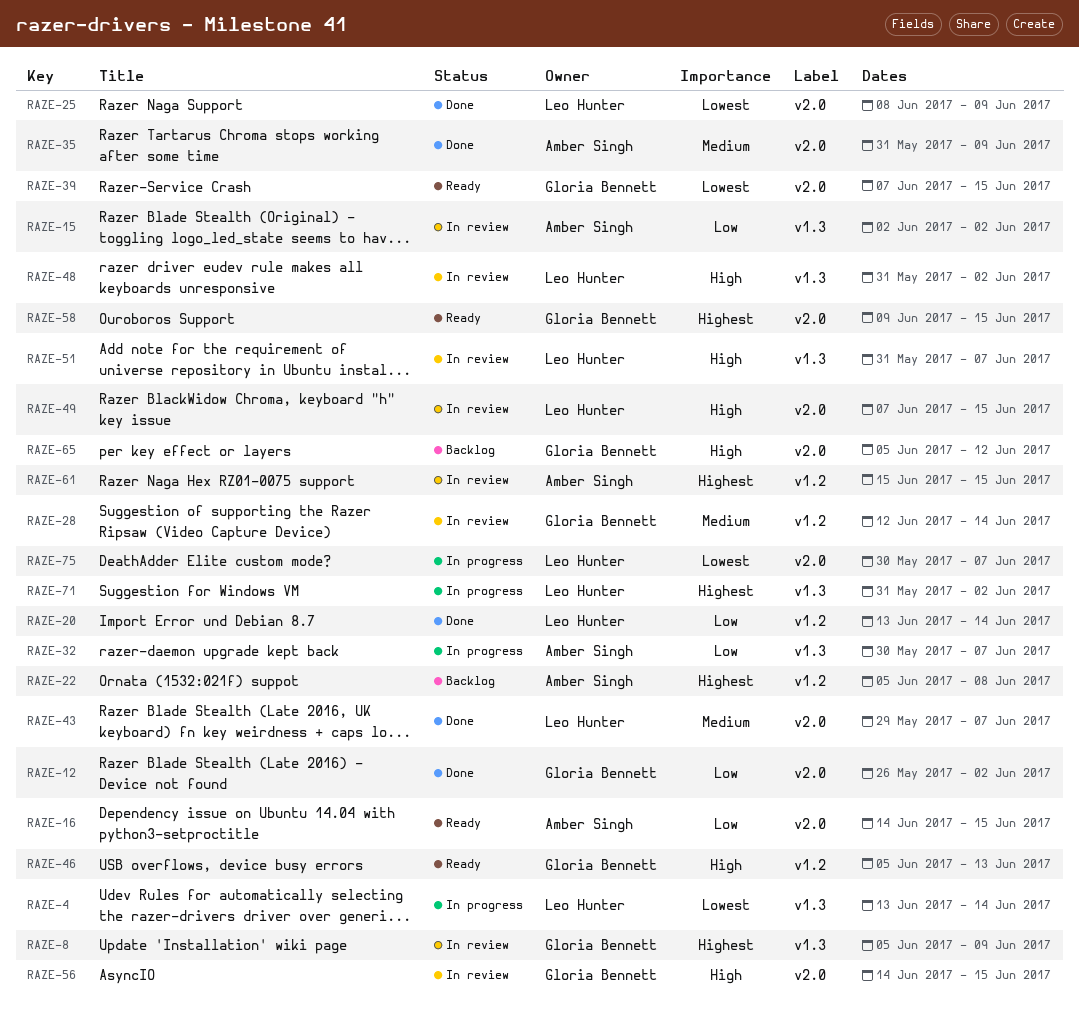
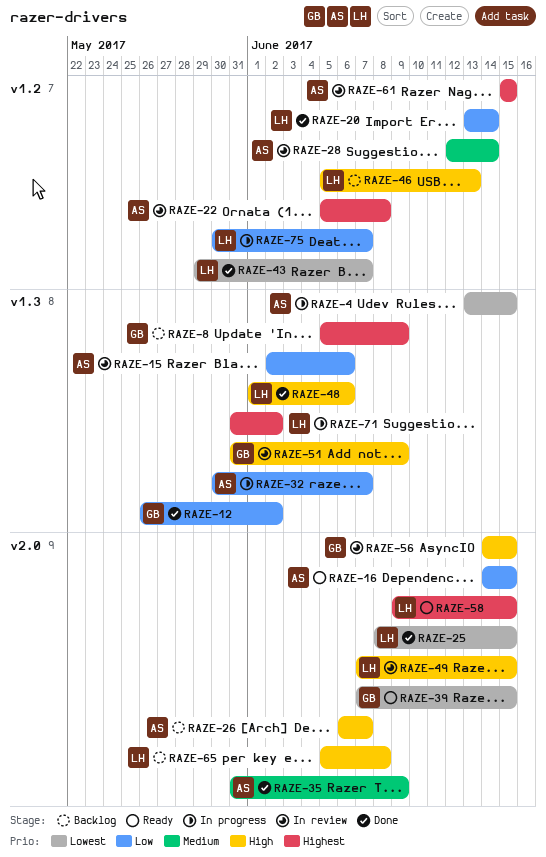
RAZE-4, owner: Leo Hunter -> Amber Singh
RAZE-4, due: Jun 14 -> Jun 15
RAZE-8, status: In review -> Backlog
RAZE-12, label: v2.0 -> v1.3
RAZE-15, due: Jun 2 -> Jun 6
RAZE-22, status: Backlog -> In review
RAZE-25, due: Jun 9 -> Jun 15
RAZE-26: none -> present
RAZE-28, owner: Gloria Bennett -> Amber Singh
RAZE-43, priority: Medium -> Lowest
RAZE-43, label: v2.0 -> v1.2
RAZE-46, status: Ready -> Backlog
RAZE-46, owner: Gloria Bennett -> Leo Hunter
RAZE-48, status: In review -> Done
RAZE-48, start: May 31 -> Jun 1
RAZE-48, due: Jun 2 -> Jun 6
RAZE-51, owner: Leo Hunter -> Gloria Bennett
RAZE-51, due: Jun 7 -> Jun 9
RAZE-58, owner: Gloria Bennett -> Leo Hunter
RAZE-65, owner: Gloria Bennett -> Leo Hunter
RAZE-65, due: Jun 12 -> Jun 8
RAZE-75, priority: Lowest -> Low
RAZE-75, label: v2.0 -> v1.2

